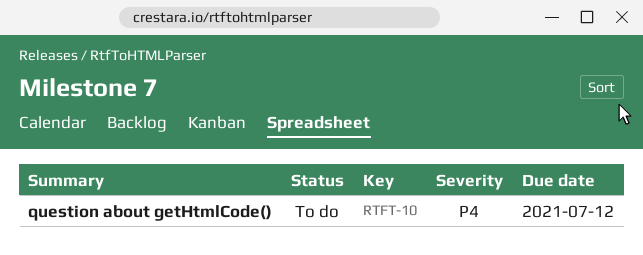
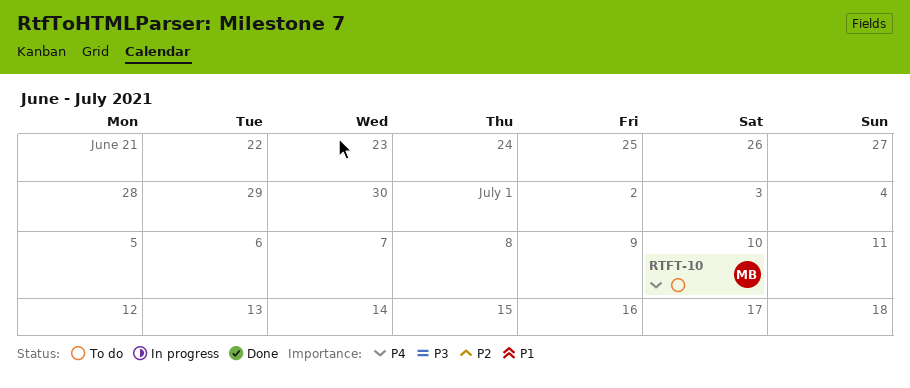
RTFT-10, due: Jul 12 -> Jul 10

